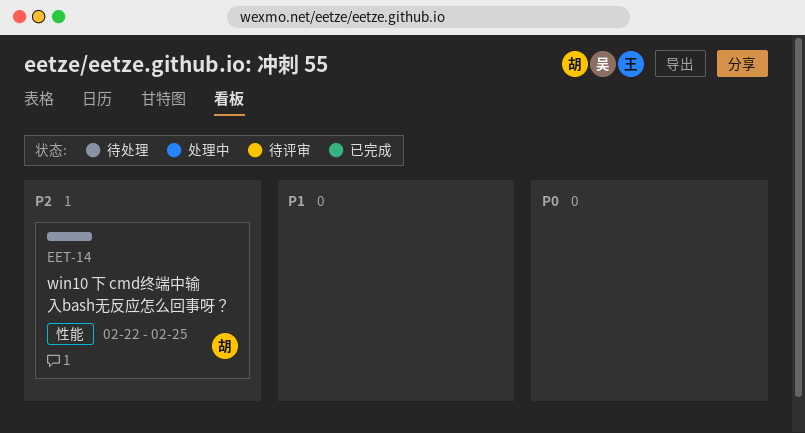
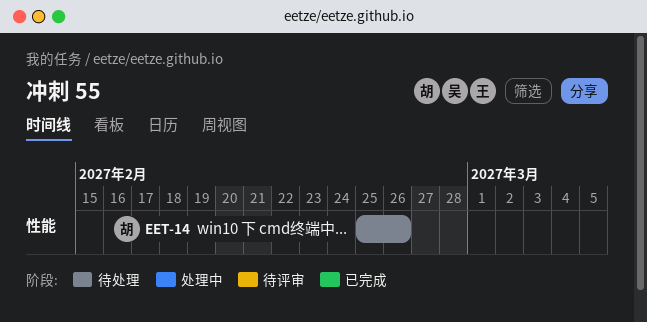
EET-14, start: Feb 22 -> Feb 25
EET-14, due: Feb 25 -> Feb 26

